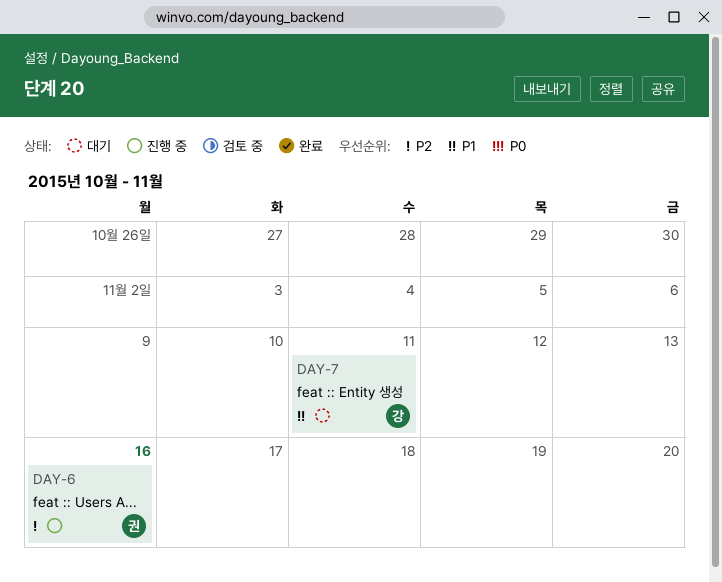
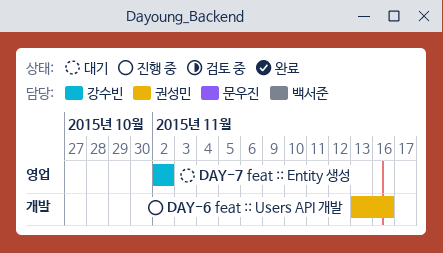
DAY-7, due: Nov 11 -> Nov 2

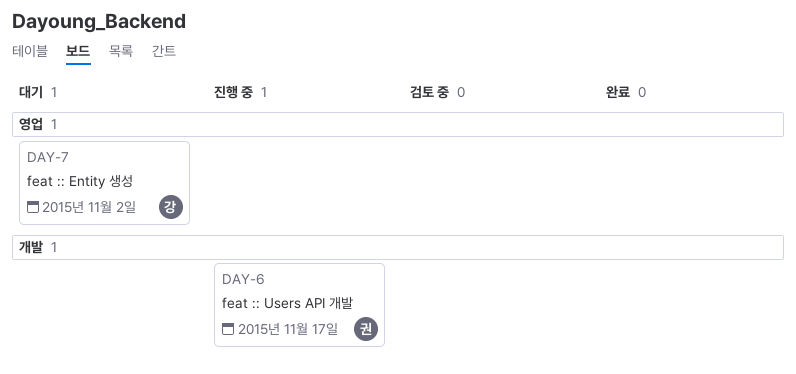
DAY-6, due: Nov 16 -> Nov 17

